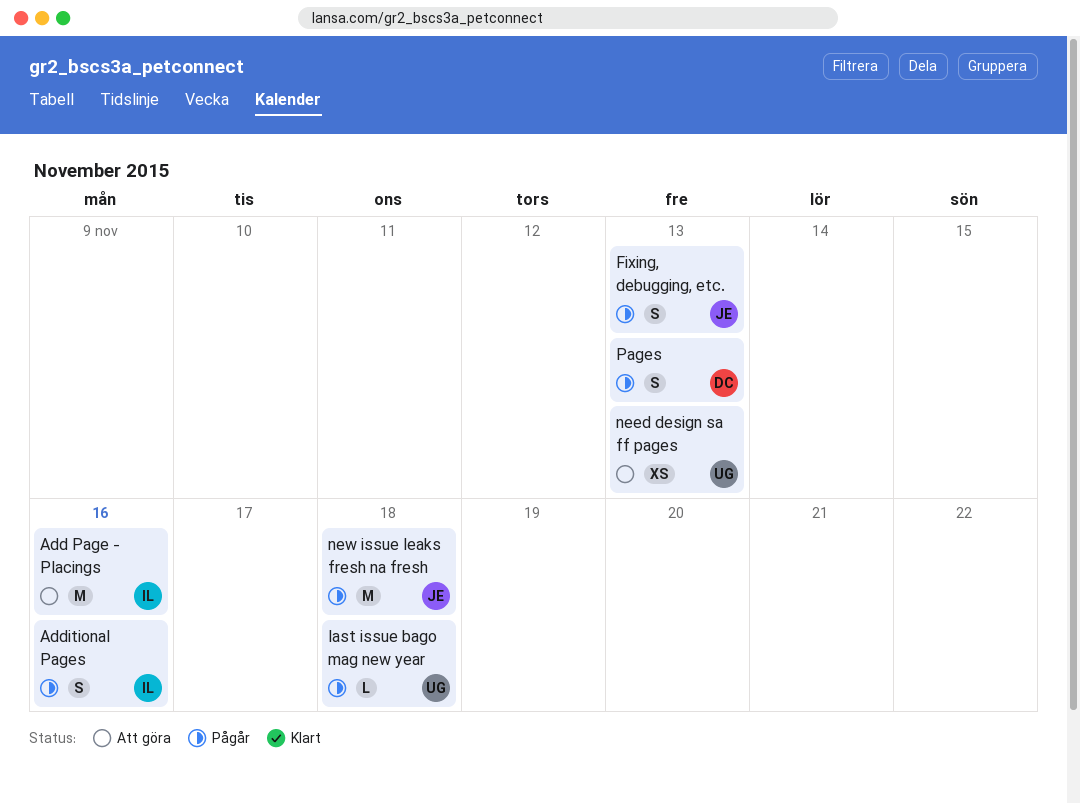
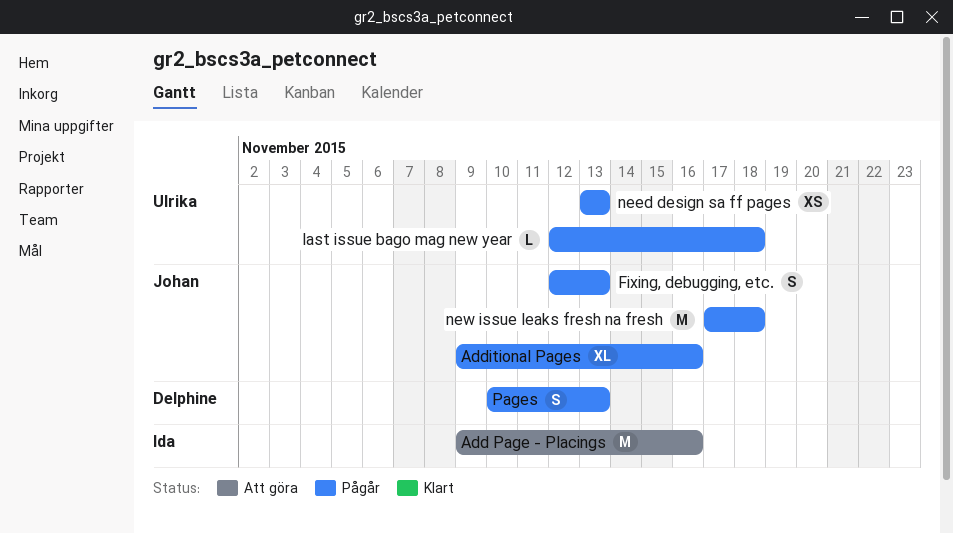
Additional Pages, owner: Ida -> Johan
Additional Pages, estimate: S -> XL
need design sa ff pages, status: Att göra -> Pågår

